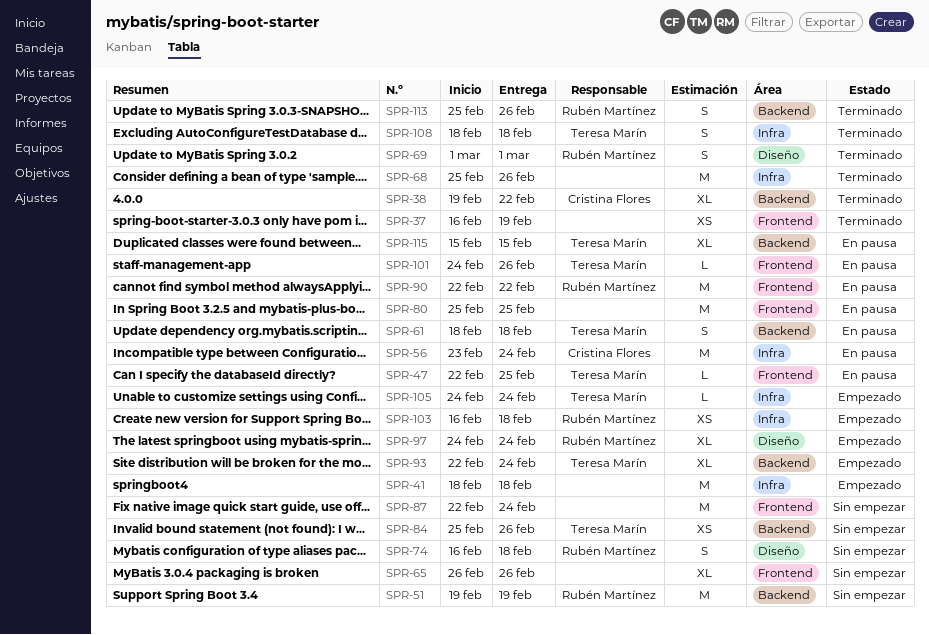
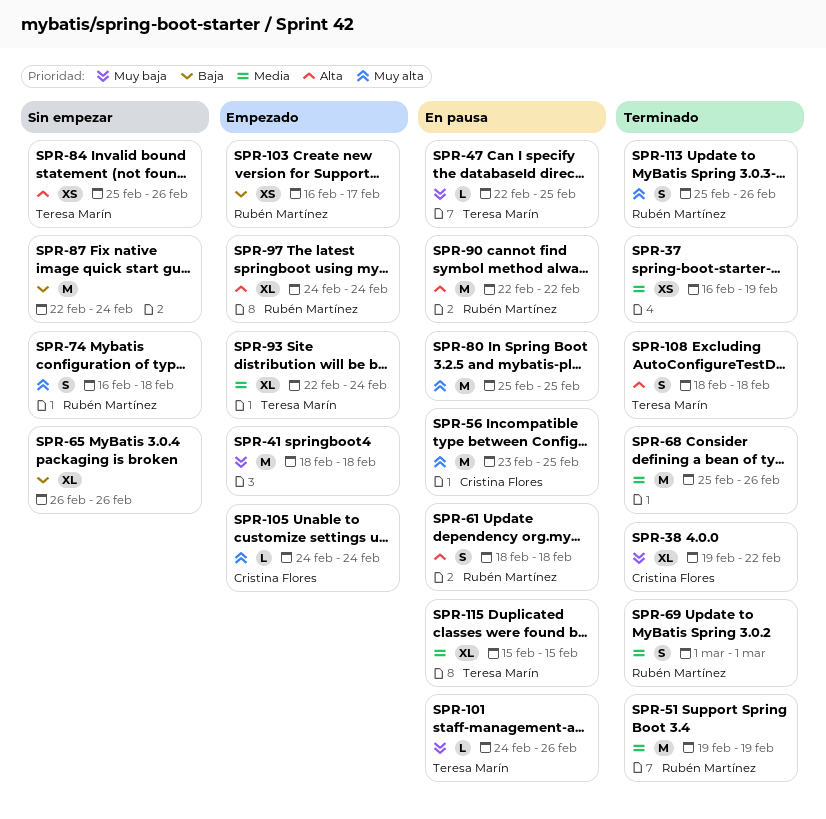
SPR-51, status: Sin empezar -> Terminado
SPR-56, due: Feb 24 -> Feb 25
SPR-61, owner: Teresa Marín -> Rubén Martínez
SPR-103, due: Feb 18 -> Feb 17
SPR-105, owner: Teresa Marín -> Cristina Flores

